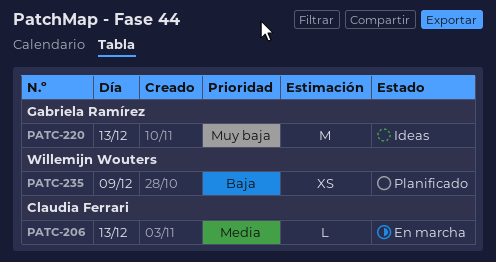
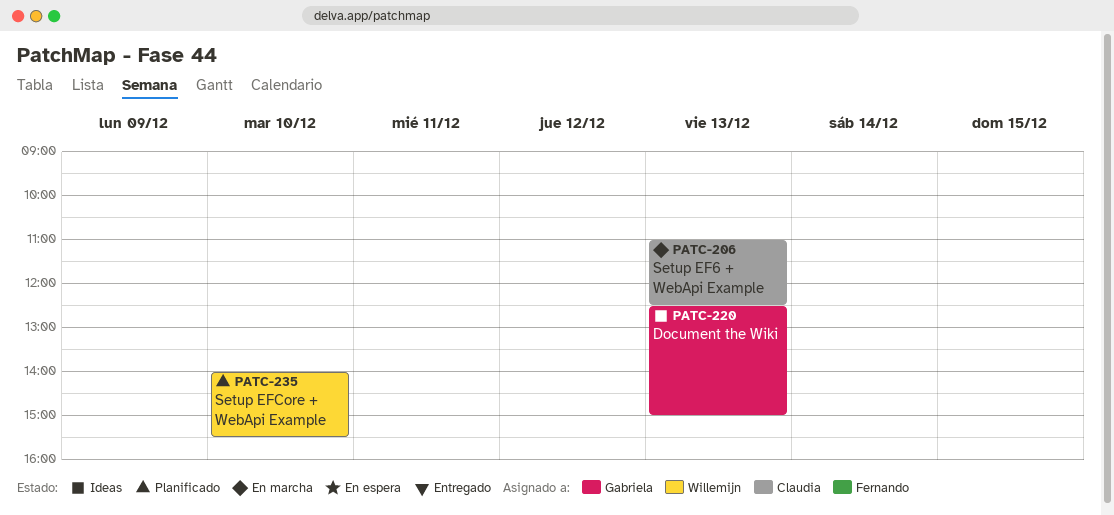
PATC-235, day: Dec 9 -> Dec 10

